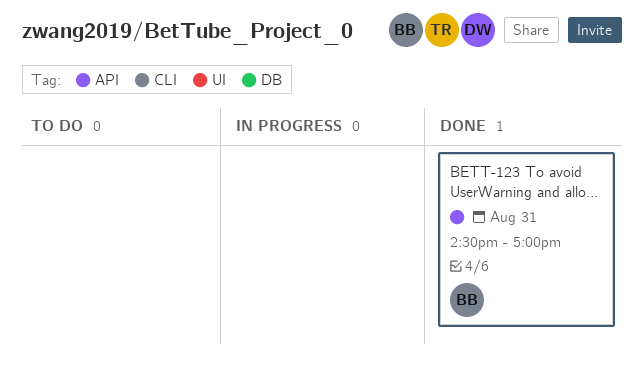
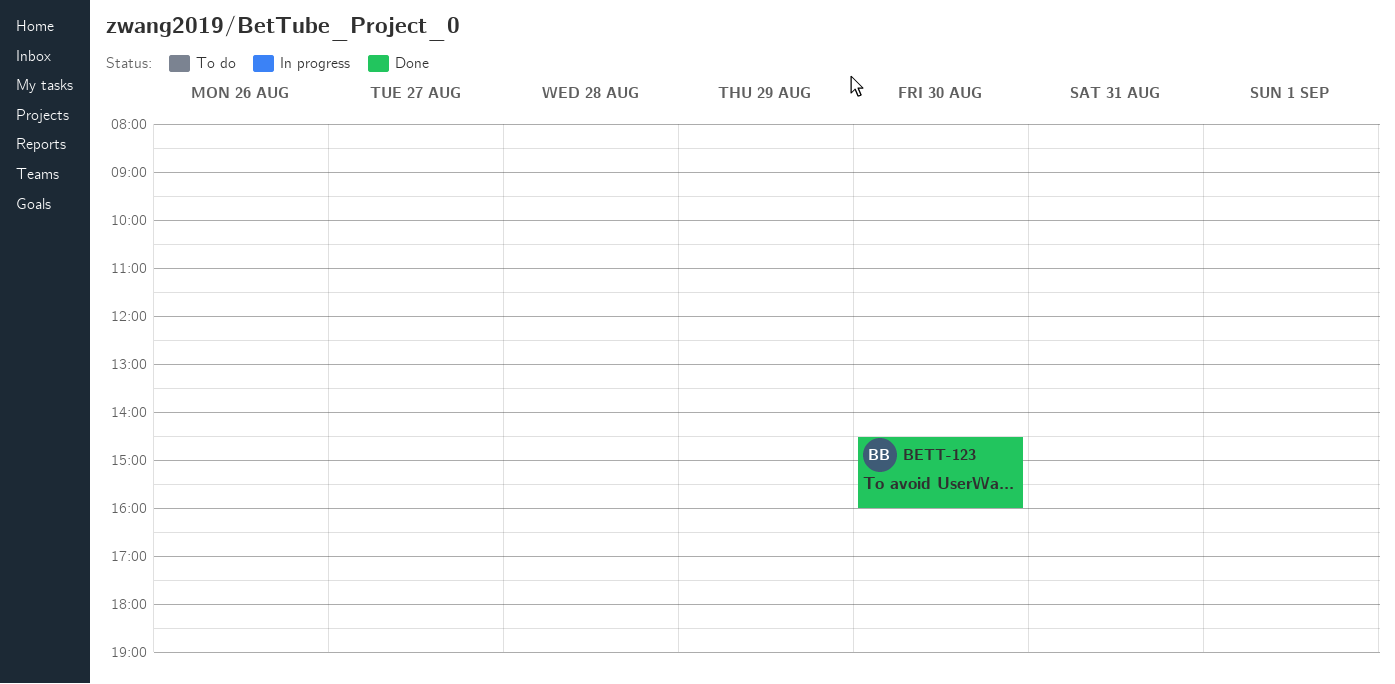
BETT-123, day: Aug 31 -> Aug 30
BETT-123, ends: 17:00 -> 16:00

